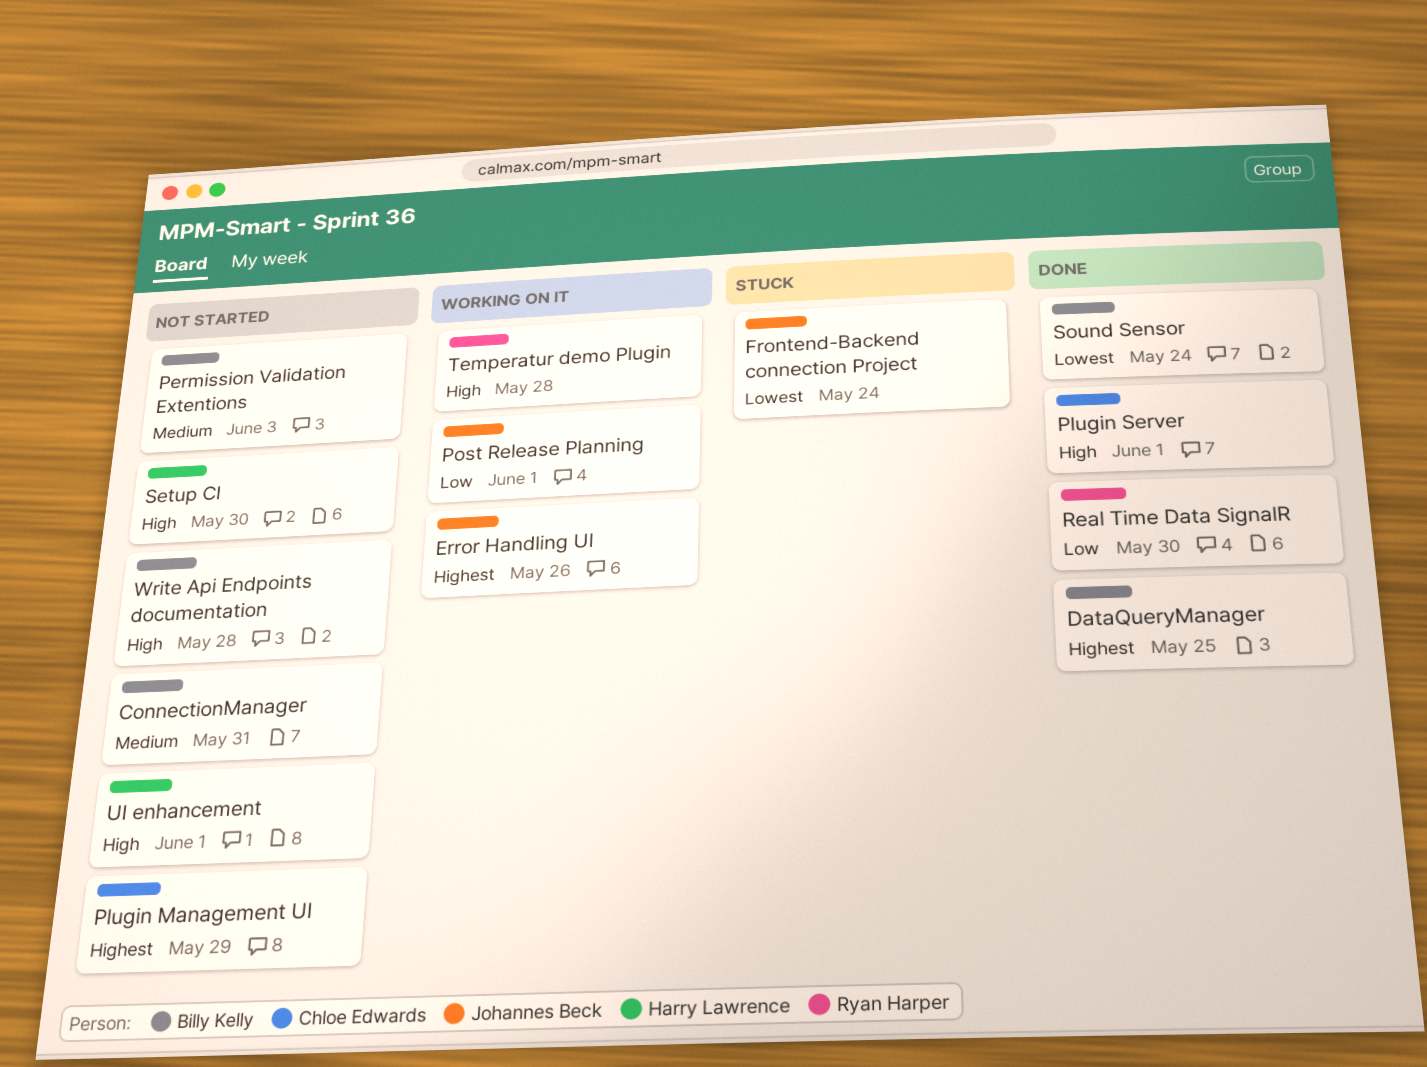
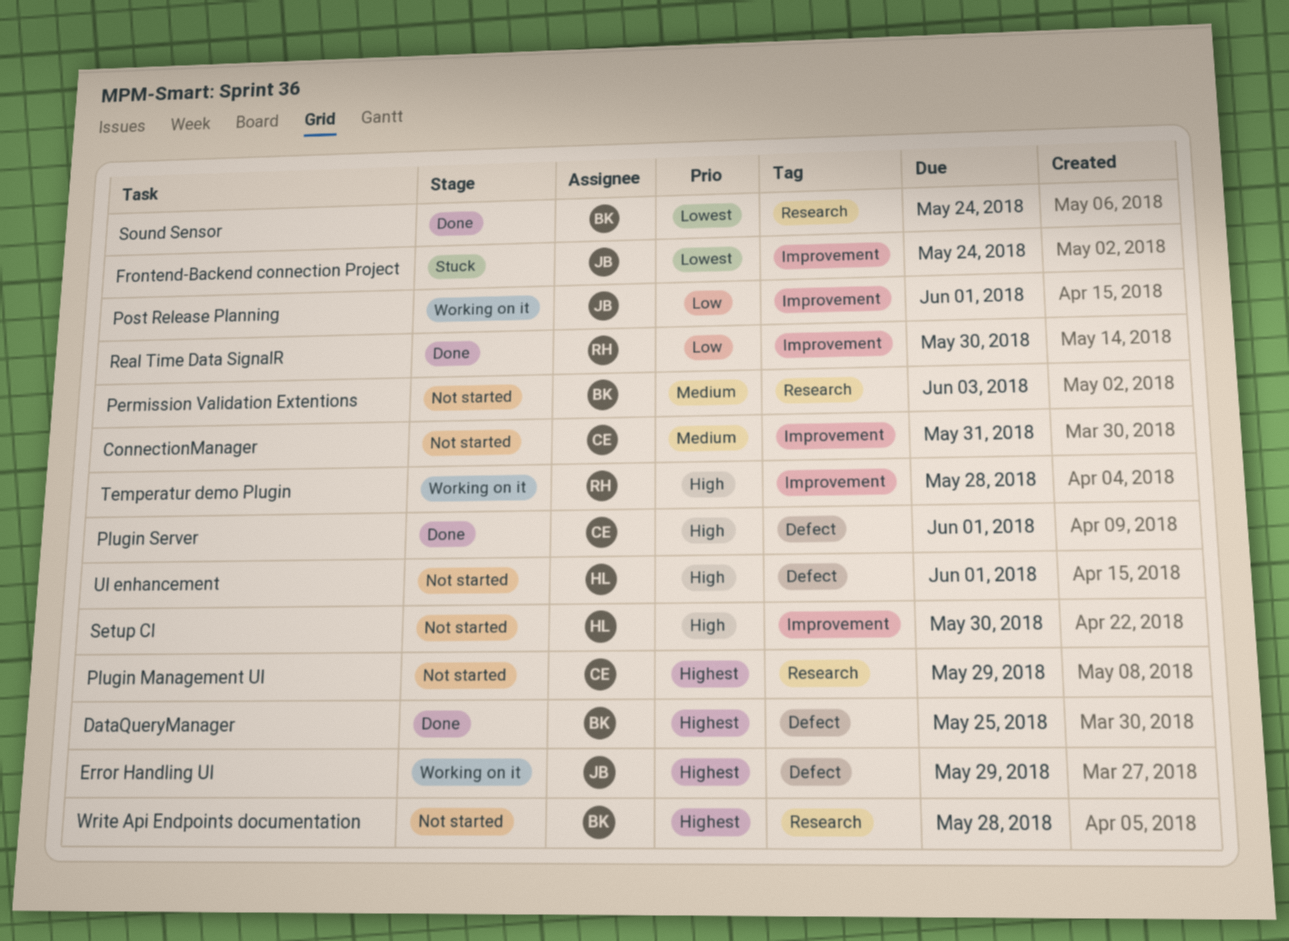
ConnectionManager, owner: Billy Kelly -> Chloe Edwards
Error Handling UI, due: May 26 -> May 29
Write Api Endpoints documentation, priority: High -> Highest

